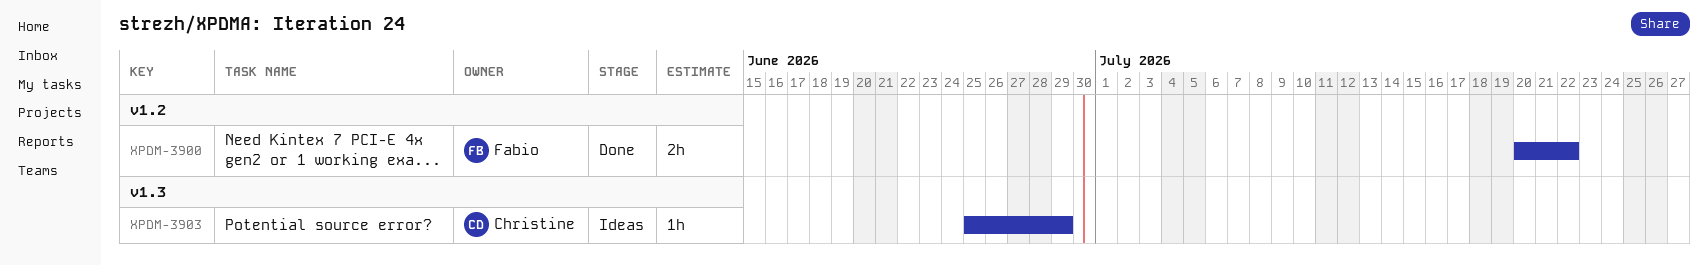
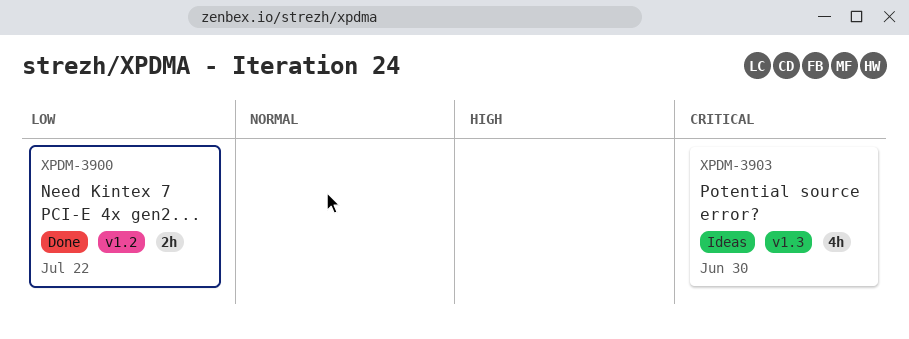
XPDM-3903, estimate: 1h -> 4h
XPDM-3903, due: Jun 29 -> Jun 30

